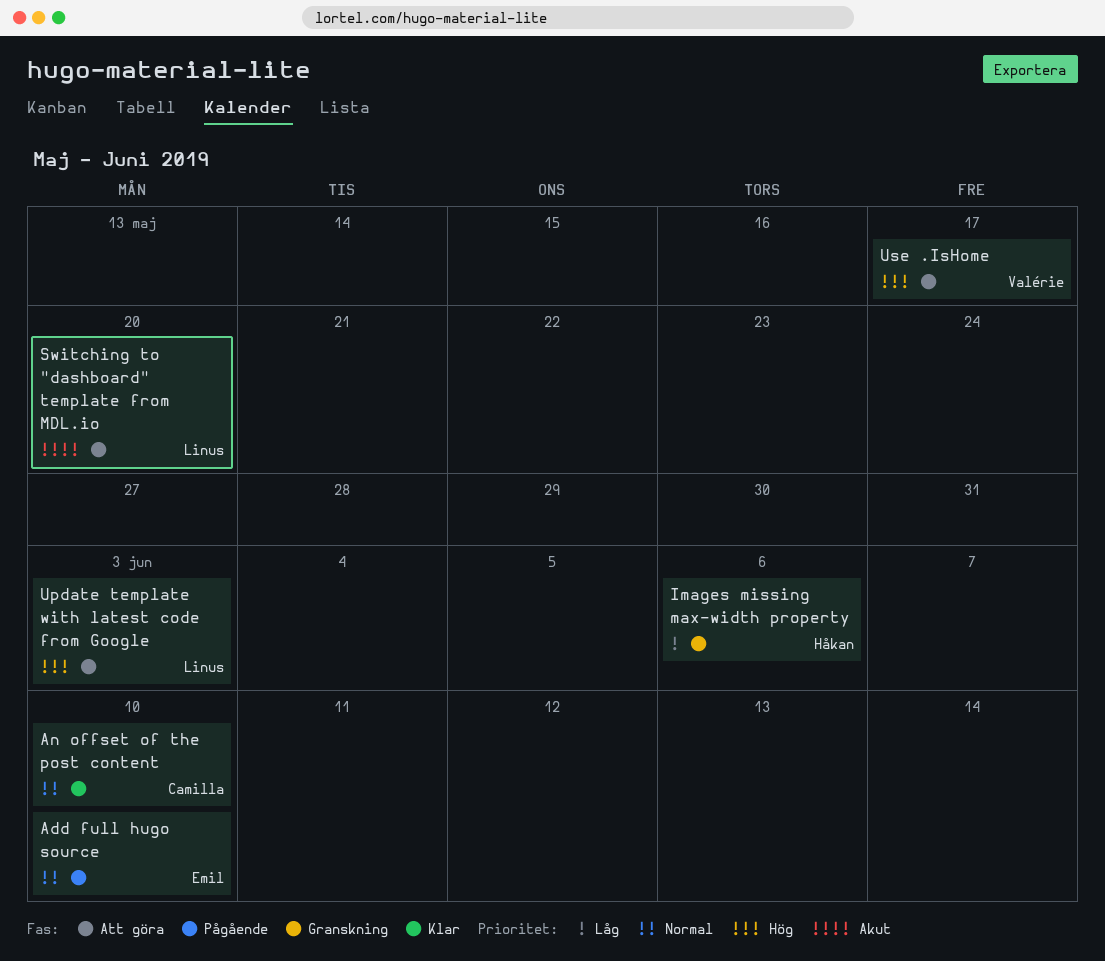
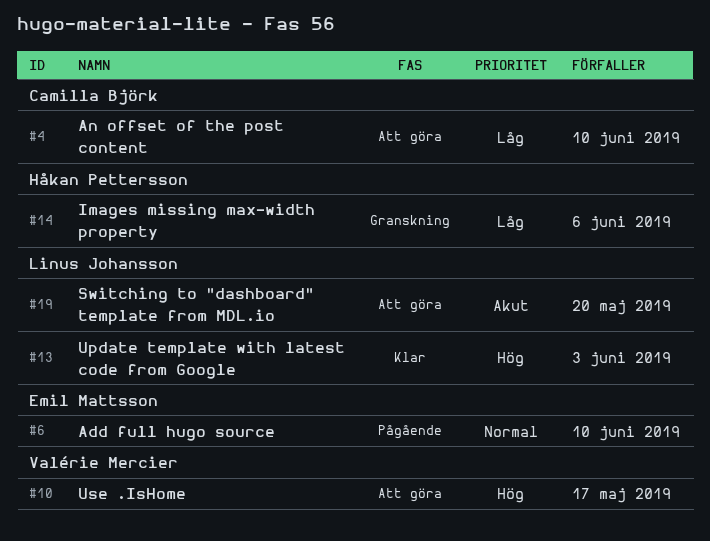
An offset of the post content, status: Klar -> Att göra
An offset of the post content, priority: Normal -> Låg
Update template with latest code from Google, status: Att göra -> Klar

